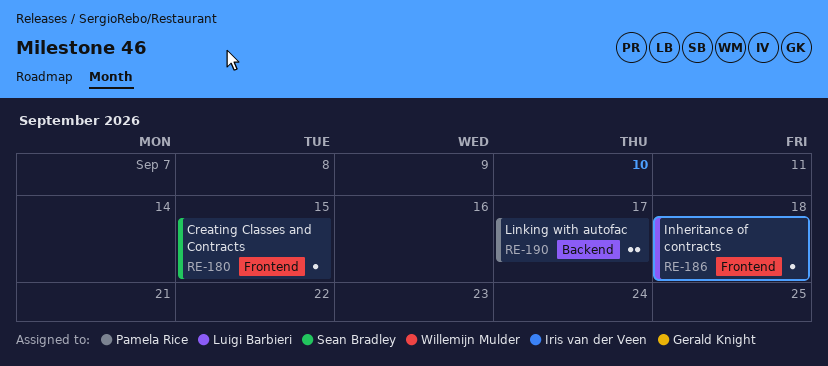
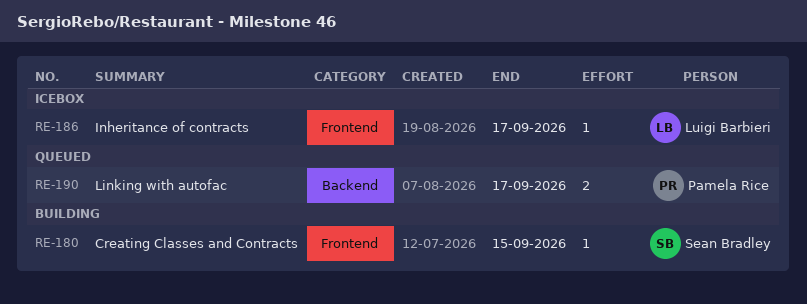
RE-186, due: Sep 18 -> Sep 17

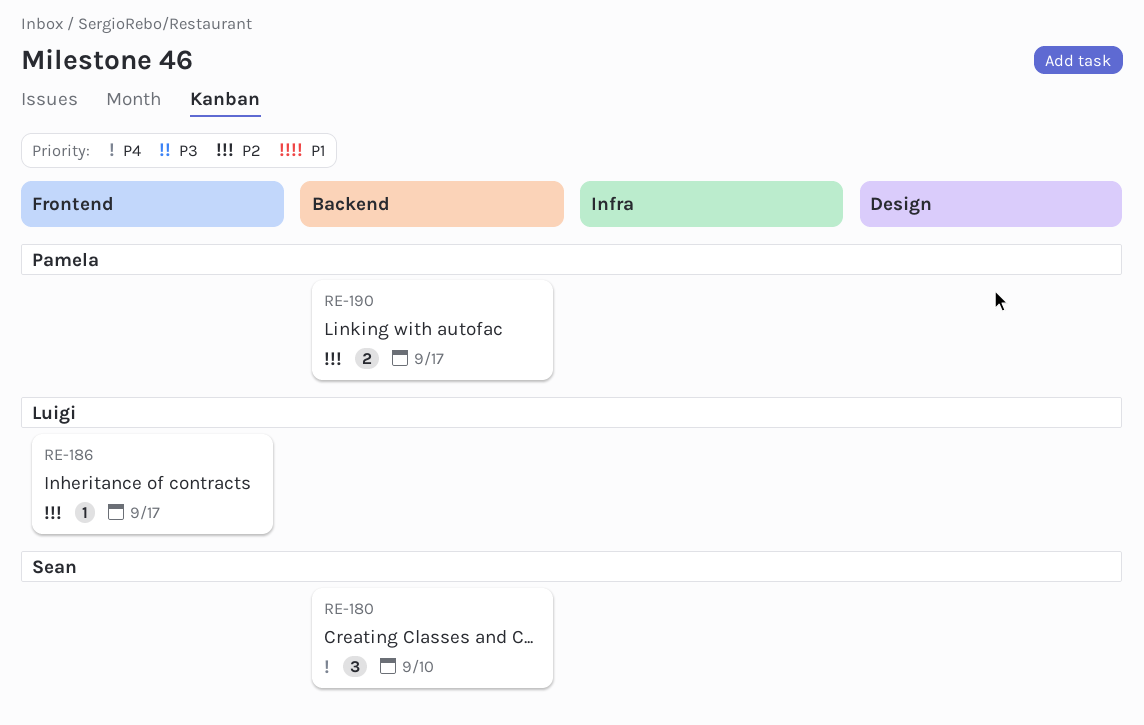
RE-180, label: Frontend -> Backend
RE-180, estimate: 1 -> 3
RE-180, due: Sep 15 -> Sep 10

